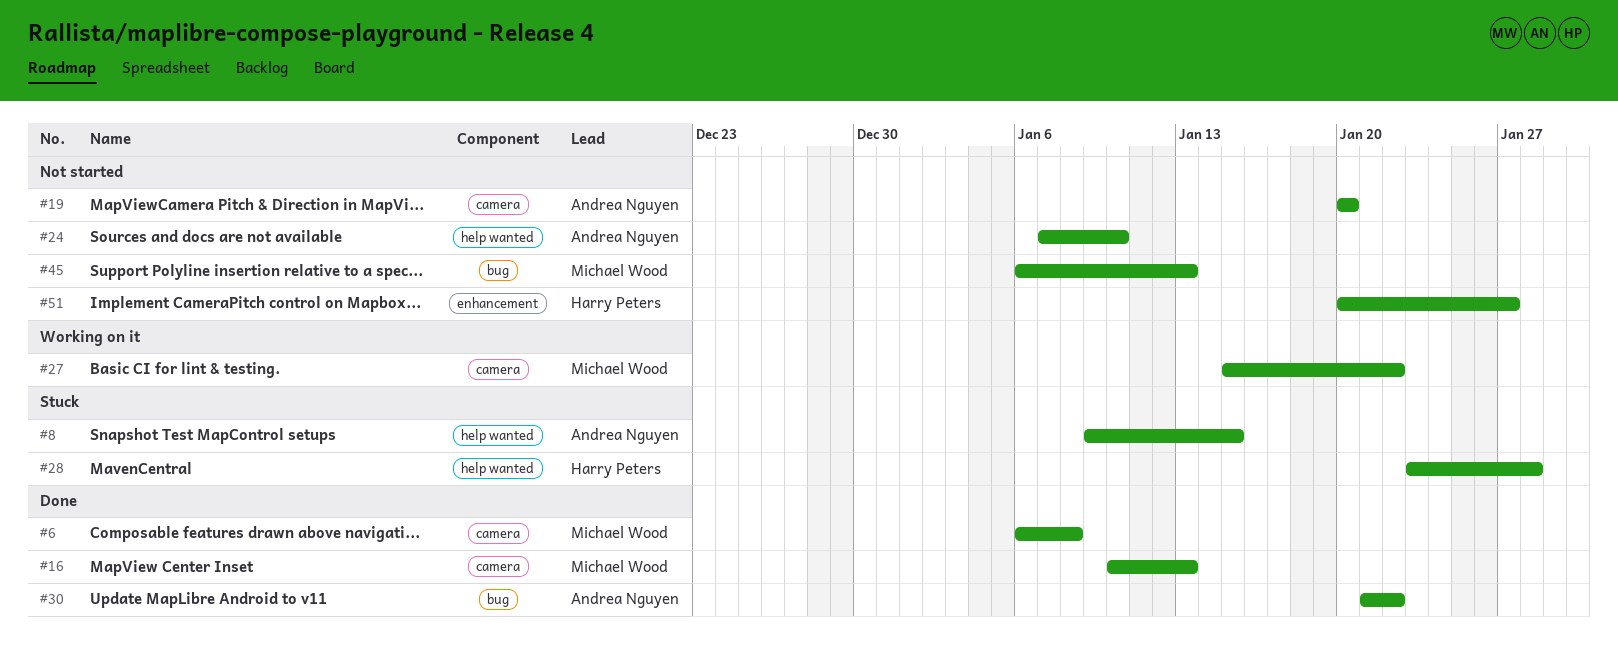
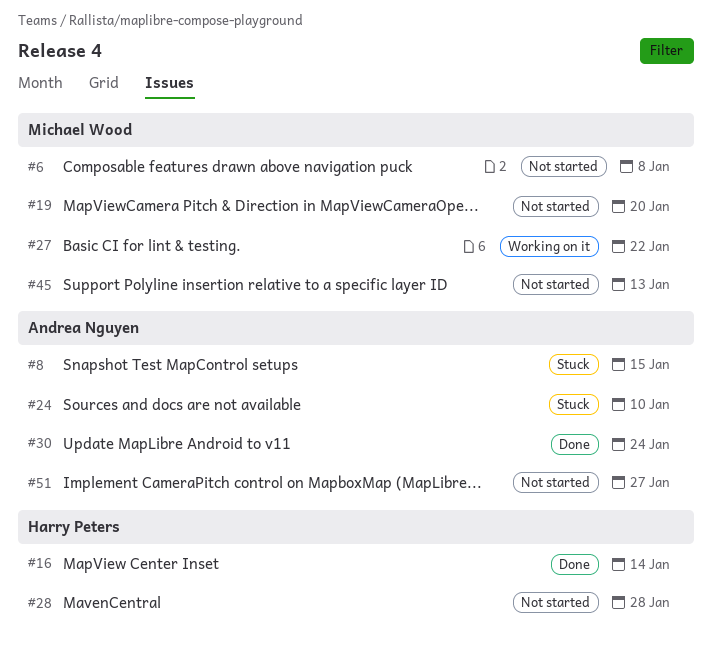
#6, status: Done -> Not started
#16, owner: Michael Wood -> Harry Peters
#16, due: Jan 13 -> Jan 14
#19, owner: Andrea Nguyen -> Michael Wood
#24, status: Not started -> Stuck
#28, status: Stuck -> Not started
#30, due: Jan 22 -> Jan 24
#51, owner: Harry Peters -> Andrea Nguyen

